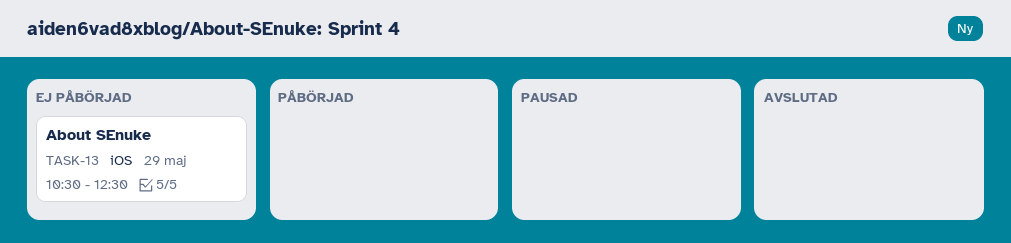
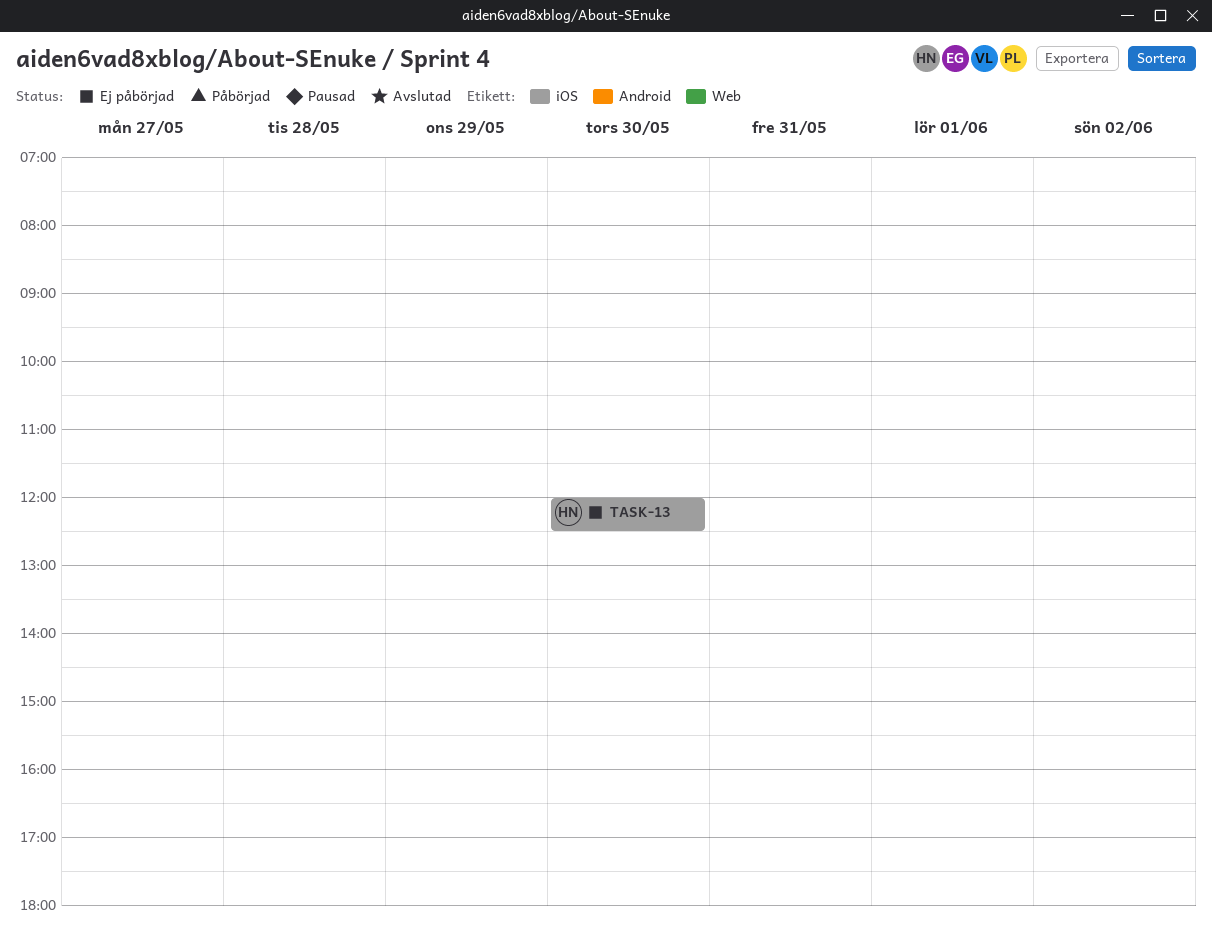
TASK-13, day: May 29 -> May 30
TASK-13, begins: 10:30 -> 12:00

